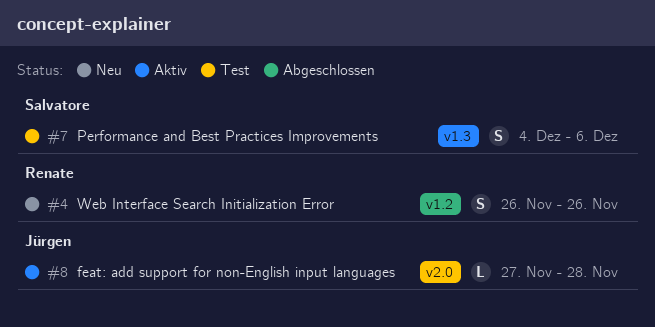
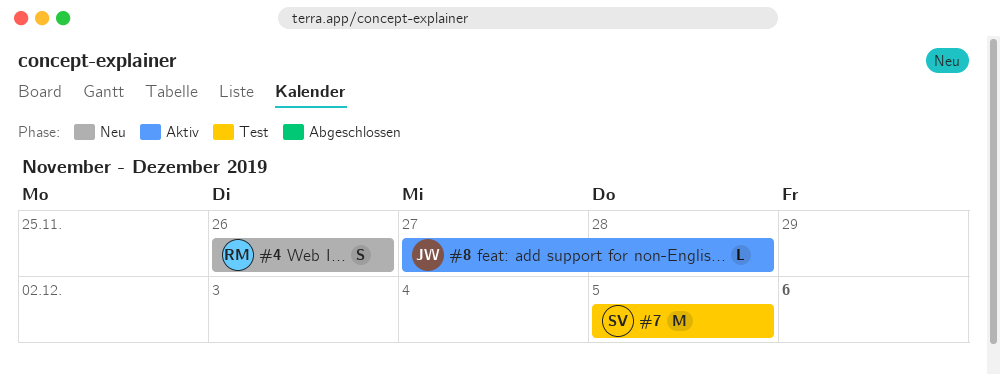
#7, estimate: S -> M
#7, start: Dec 4 -> Dec 5
#7, due: Dec 6 -> Dec 5

